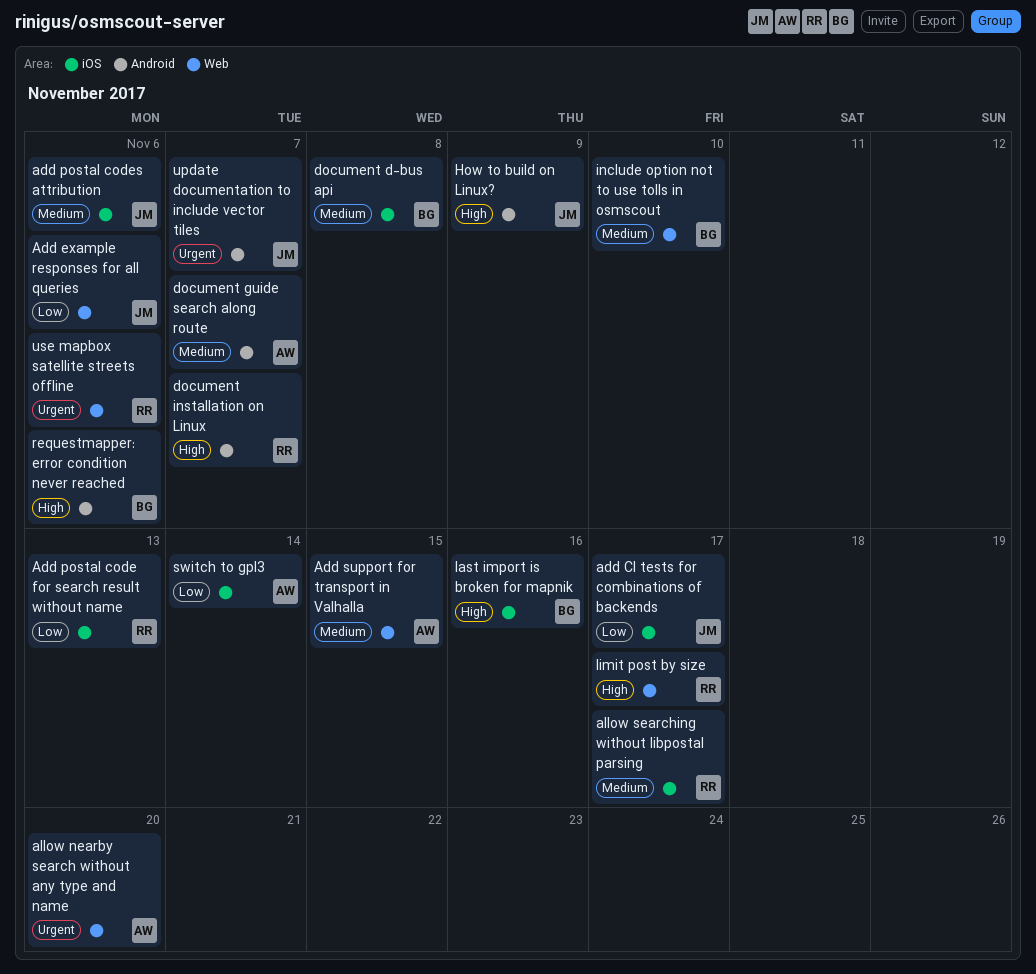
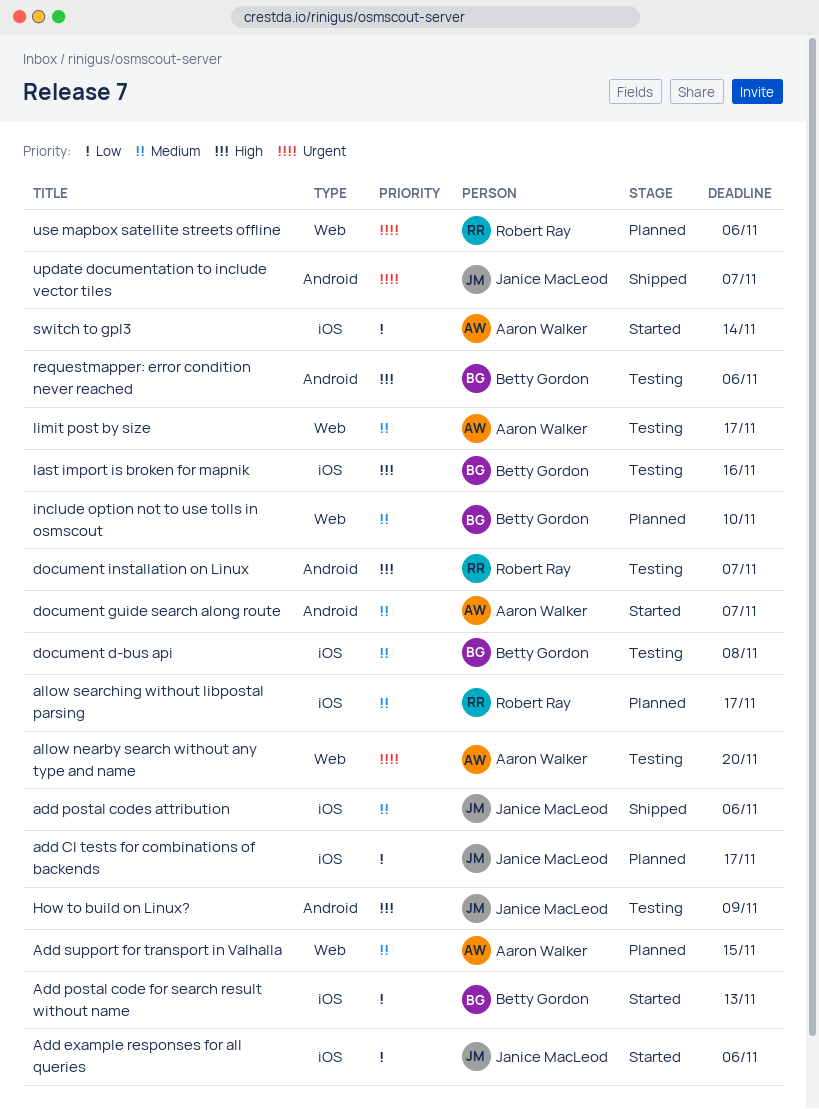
Add example responses for all queries, label: Web -> iOS
Add postal code for search result without name, owner: Robert Ray -> Betty Gordon
limit post by size, owner: Robert Ray -> Aaron Walker
limit post by size, priority: High -> Medium

